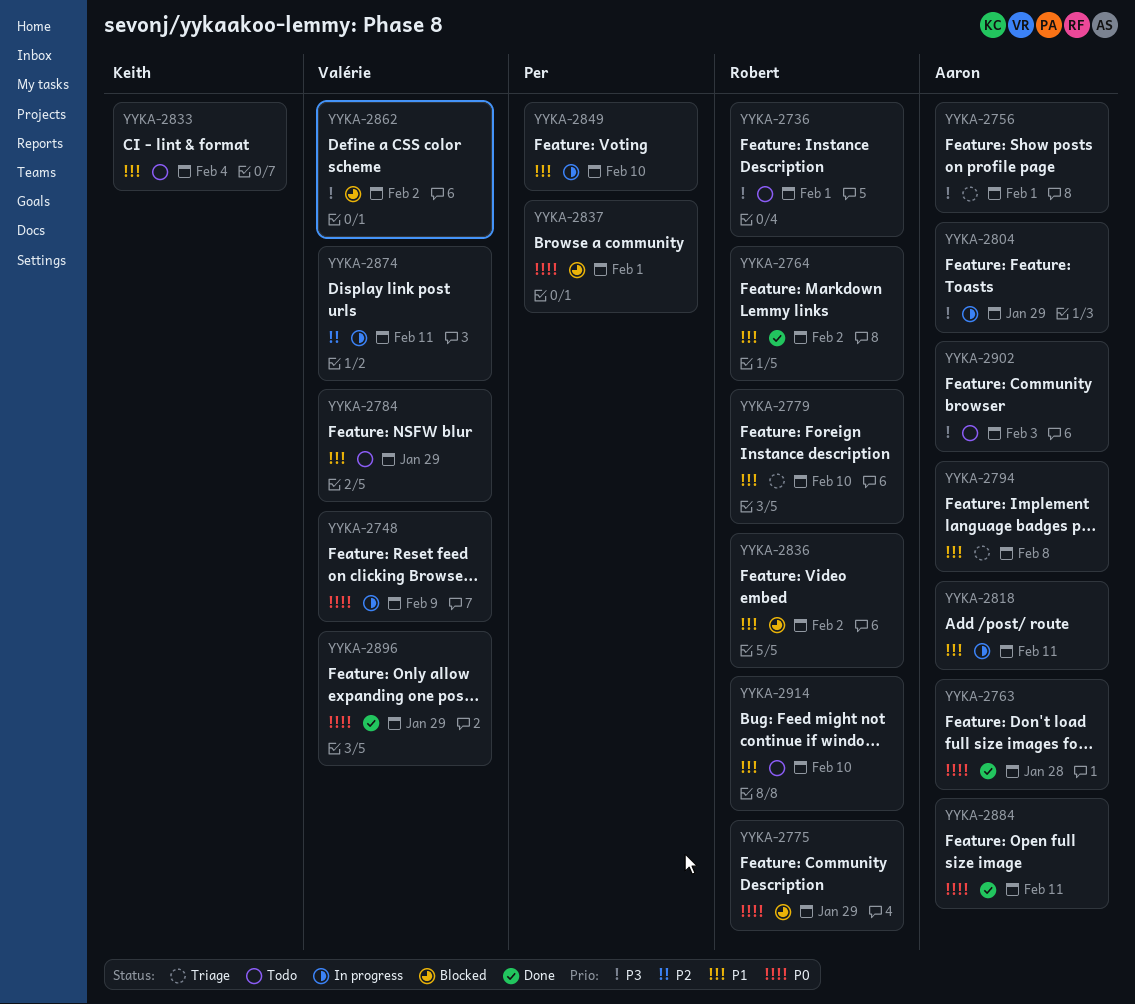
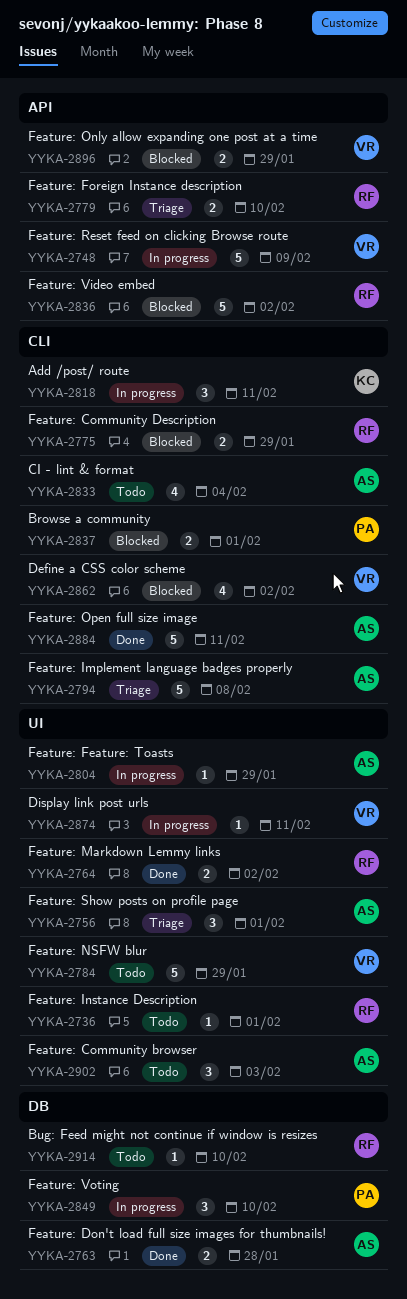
YYKA-2818, owner: Aaron -> Keith
YYKA-2833, owner: Keith -> Aaron
YYKA-2896, status: Done -> Blocked

